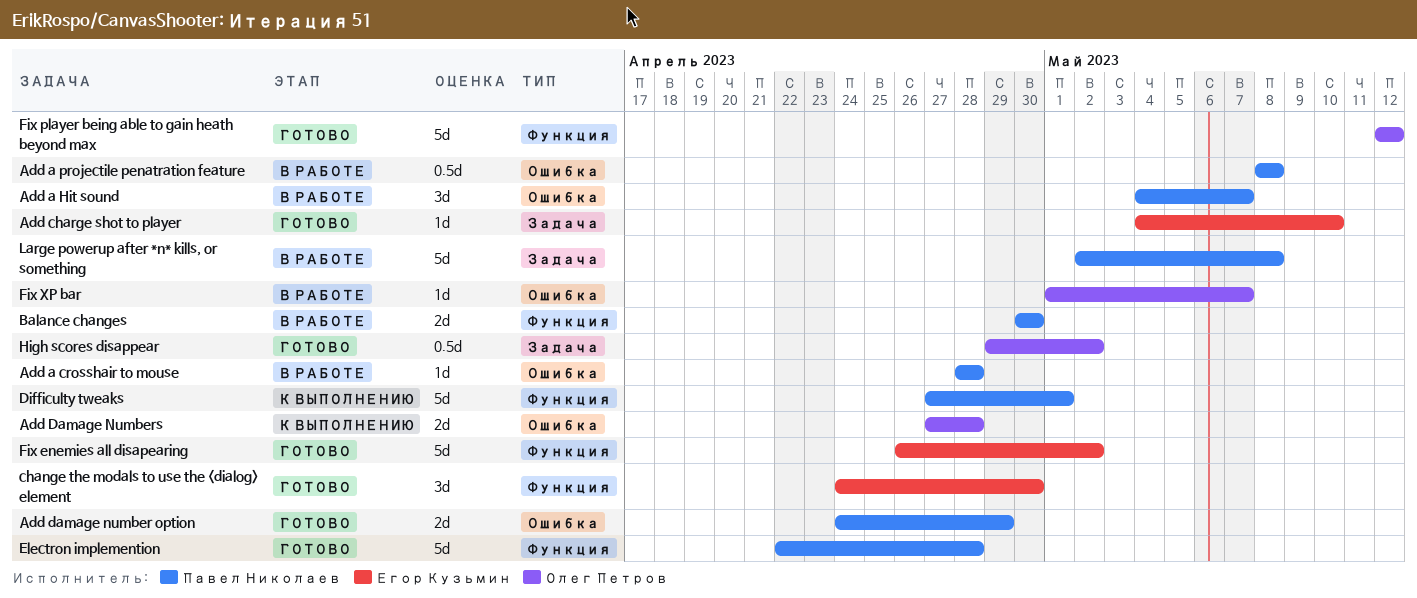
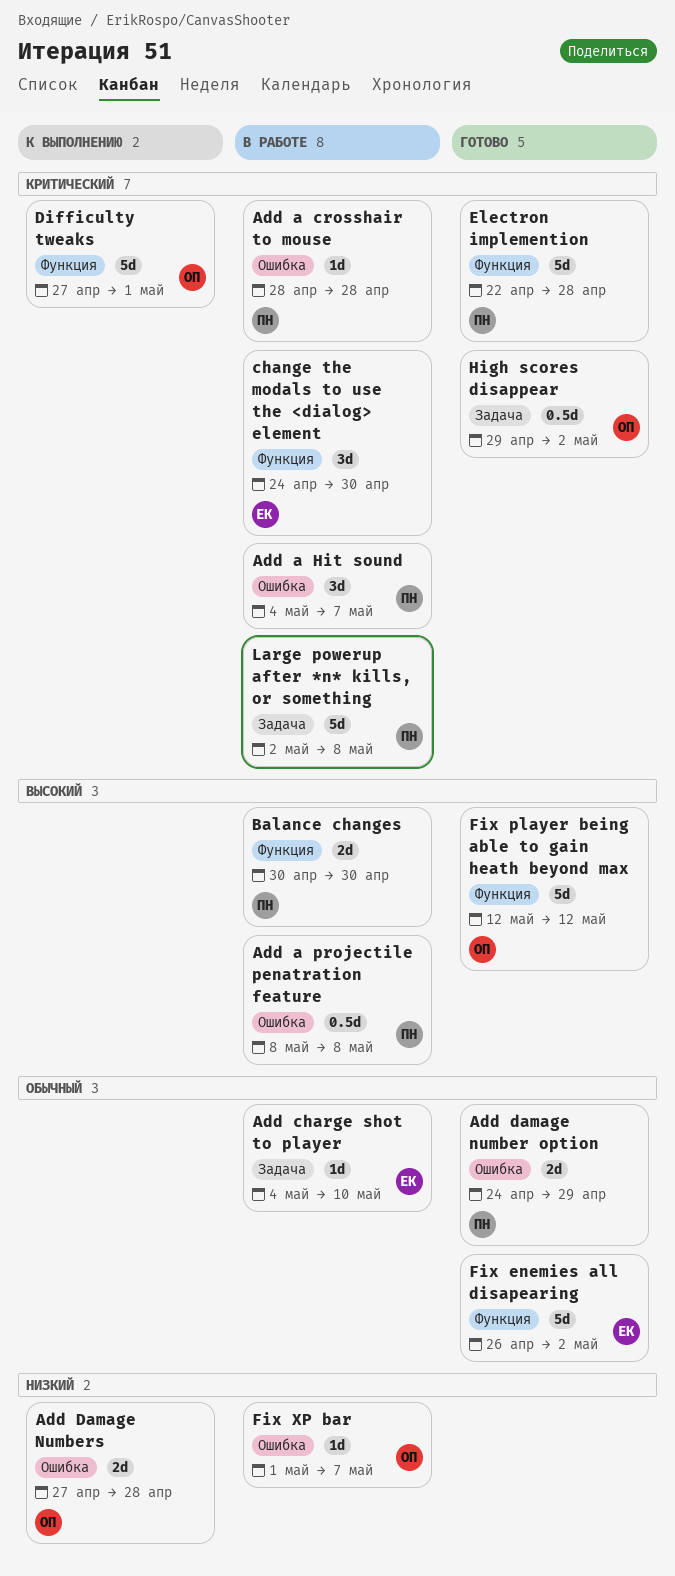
Add charge shot to player, status: Готово -> В работе
change the modals to use the <dialog> element, status: Готово -> В работе
Difficulty tweaks, owner: Павел Николаев -> Олег Петров

